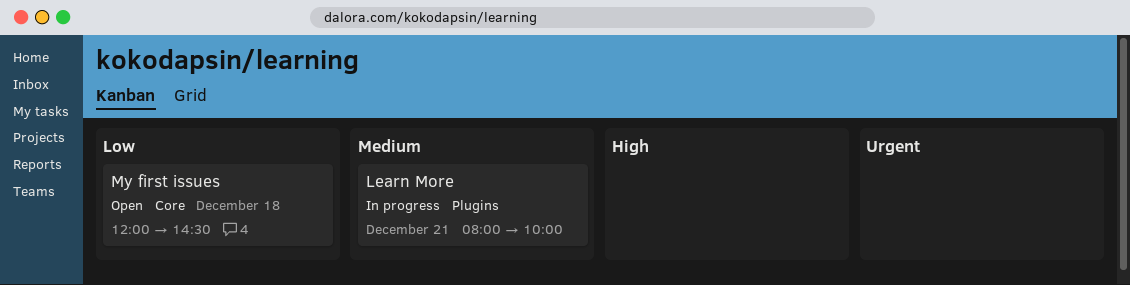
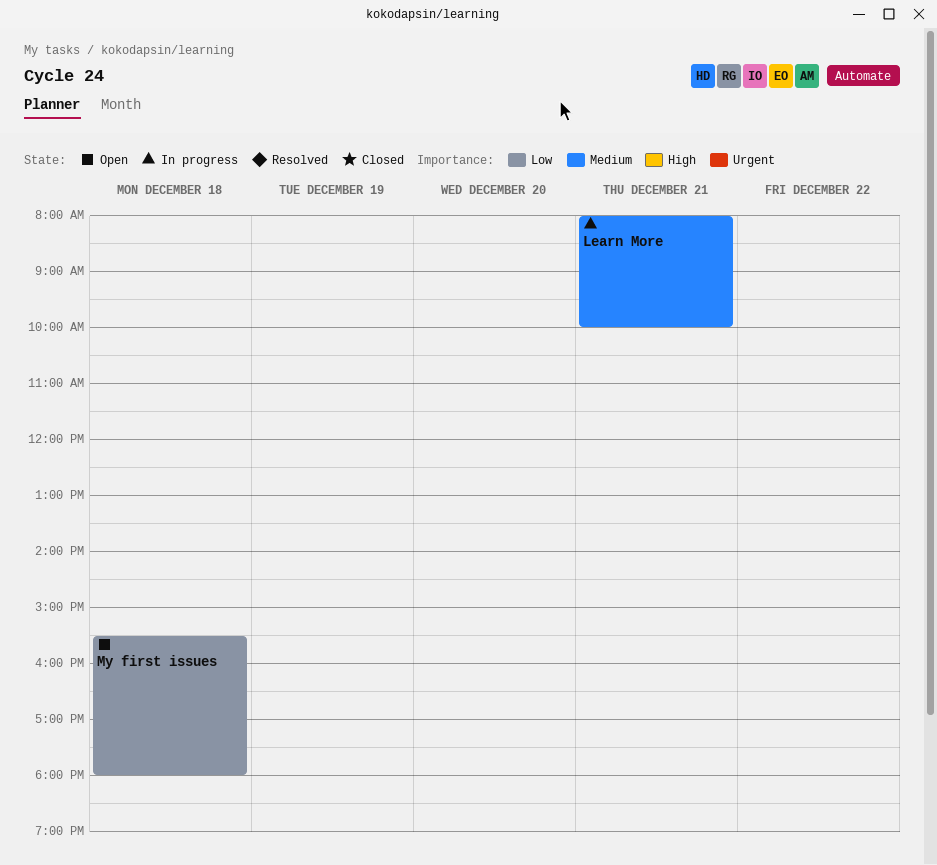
My first issues, begins: 12:00 -> 15:30
My first issues, ends: 14:30 -> 18:00

